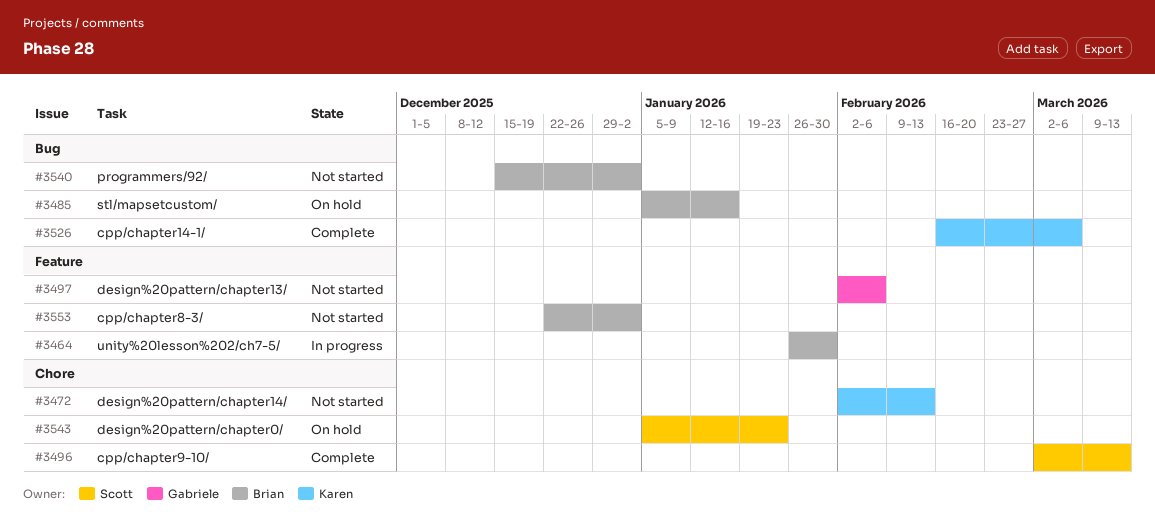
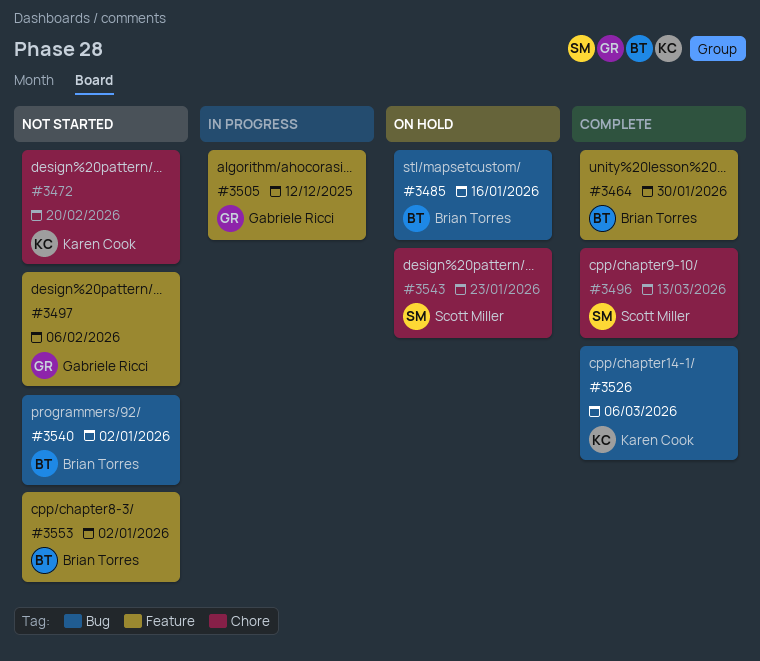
#3464, status: In progress -> Complete
#3472, due: Feb 13 -> Feb 20
#3505: none -> present

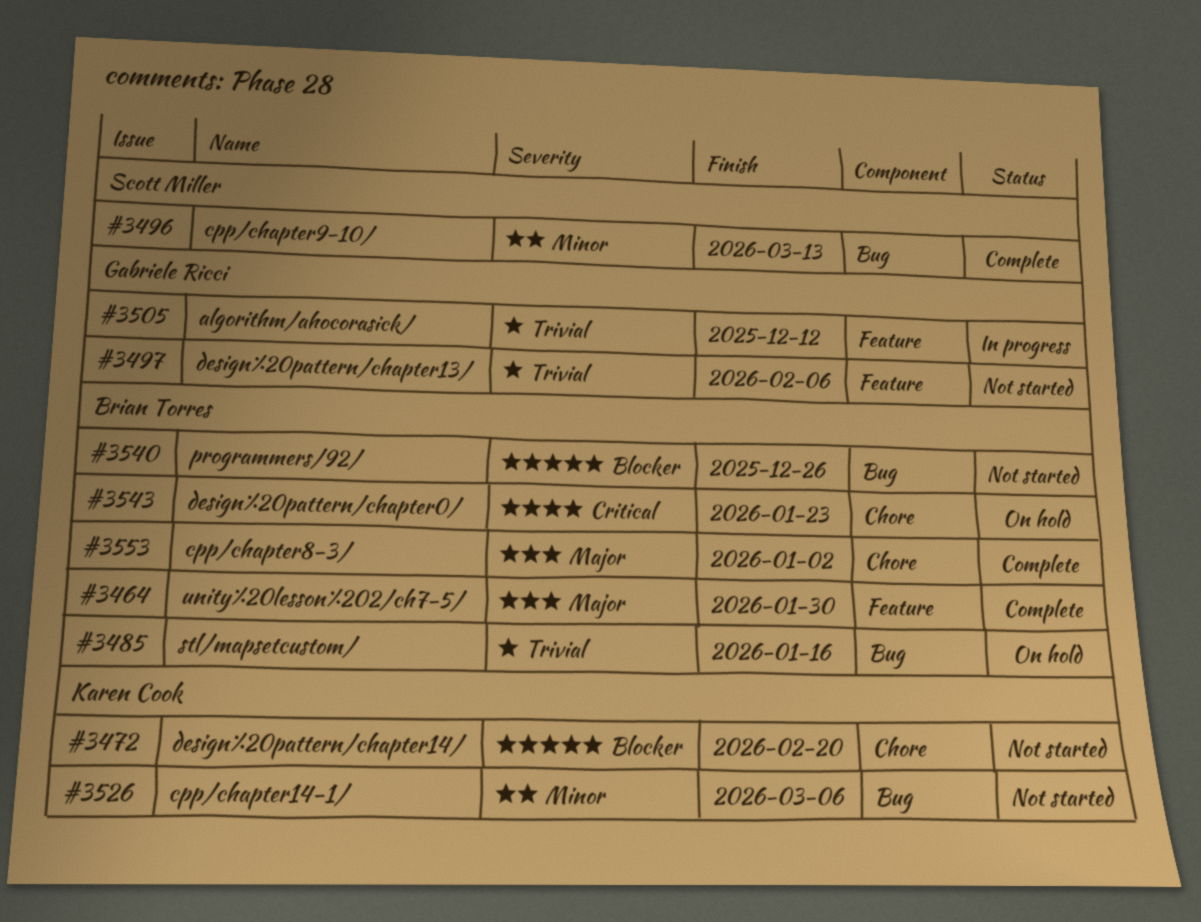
#3496, label: Chore -> Bug
#3526, status: Complete -> Not started
#3540, due: Jan 2 -> Dec 26
#3543, owner: Scott Miller -> Brian Torres
#3553, status: Not started -> Complete
#3553, label: Feature -> Chore

